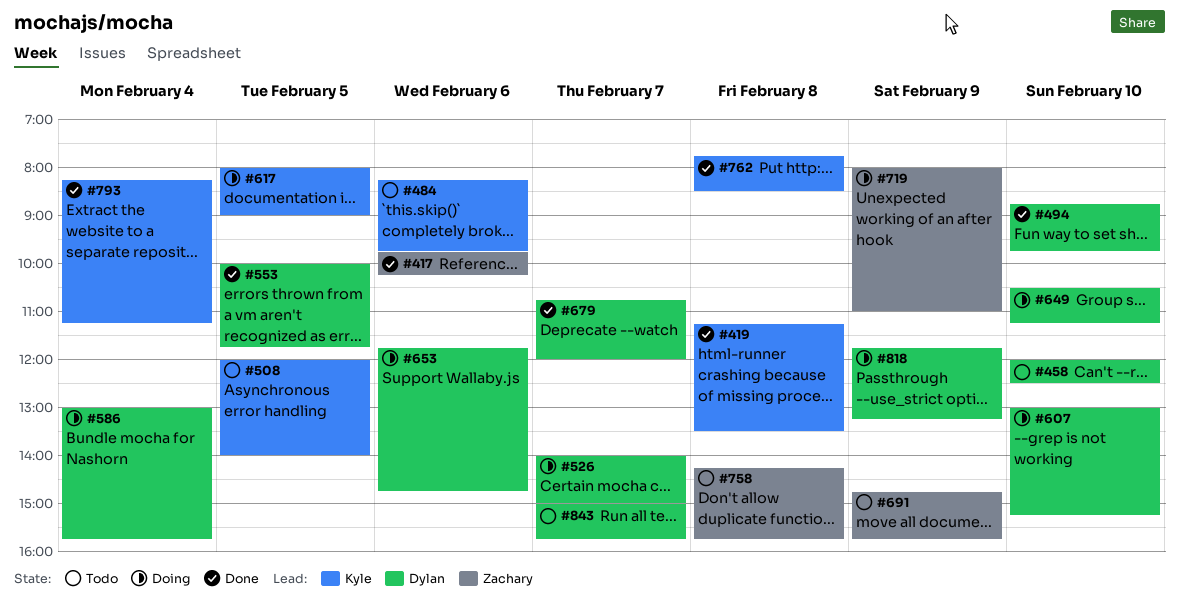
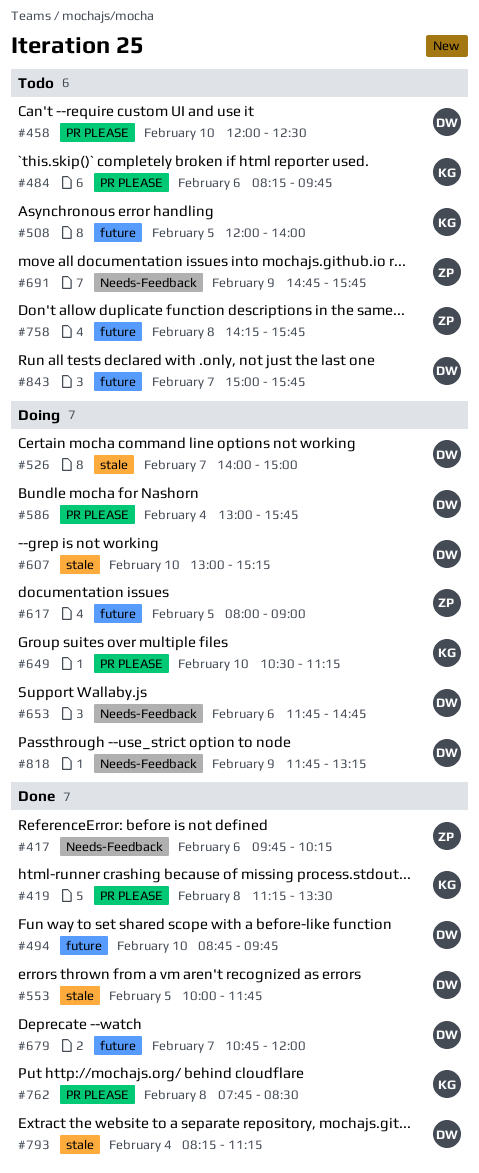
#617, owner: Kyle -> Zachary
#649, owner: Dylan -> Kyle
#719: present -> none
#793, owner: Kyle -> Dylan

